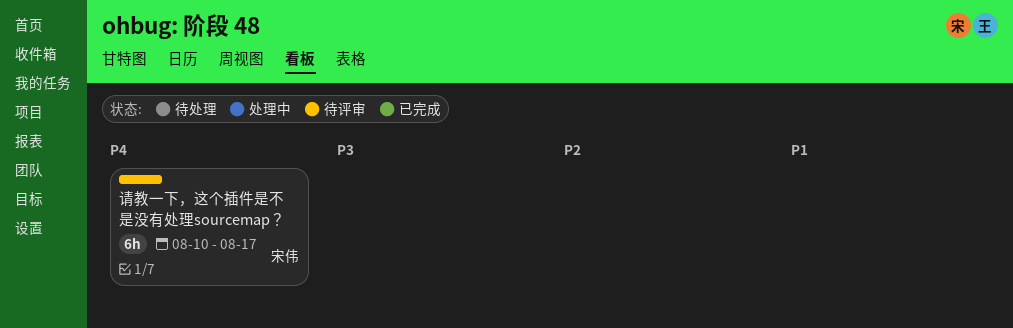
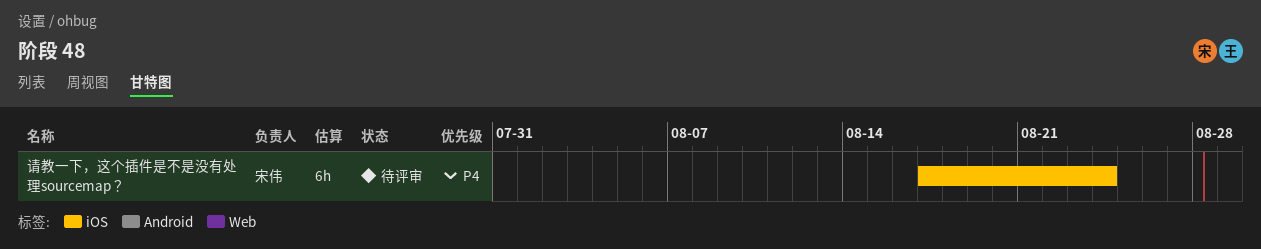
请教一下，这个插件是不是没有处理sourcemap？, start: Aug 10 -> Aug 17
请教一下，这个插件是不是没有处理sourcemap？, due: Aug 17 -> Aug 24

